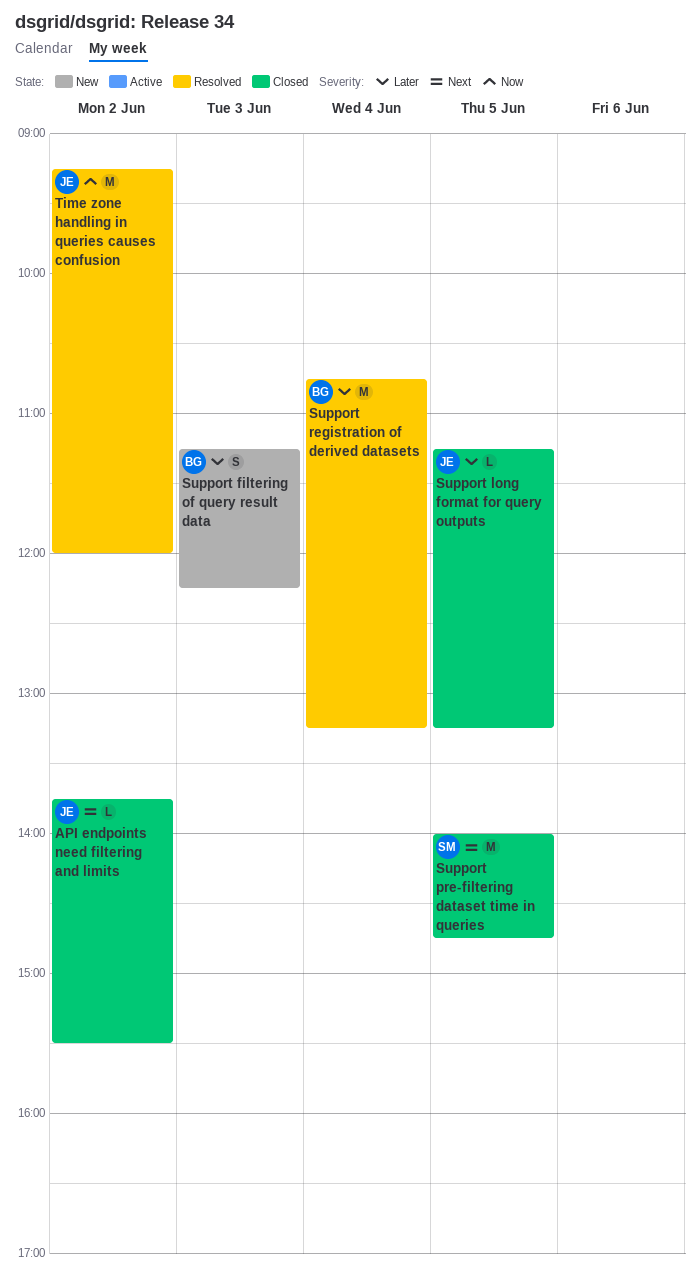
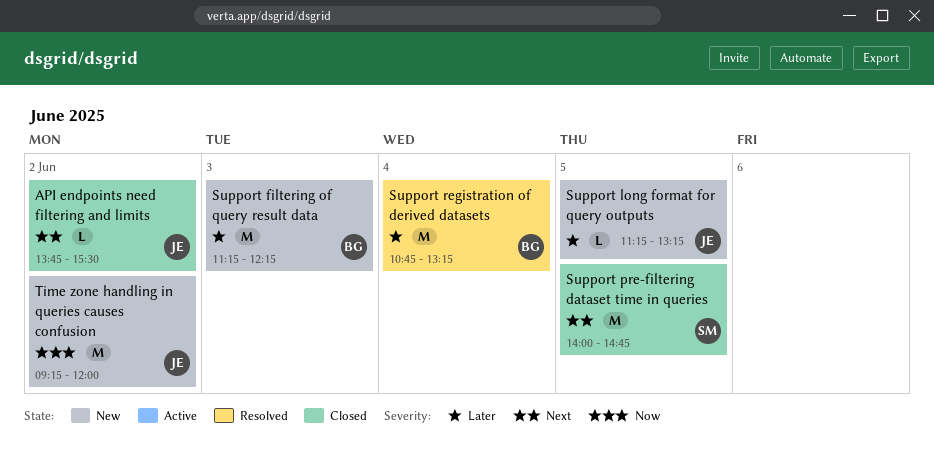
Support filtering of query result data, estimate: S -> M
Support long format for query outputs, status: Closed -> New
Time zone handling in queries causes confusion, status: Resolved -> New

